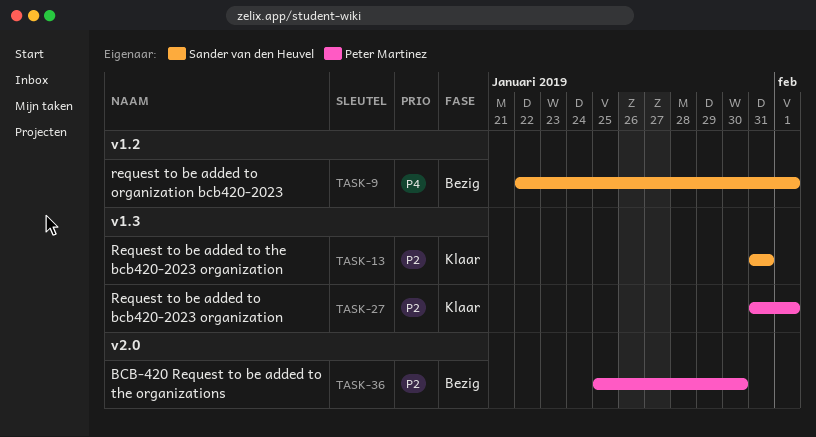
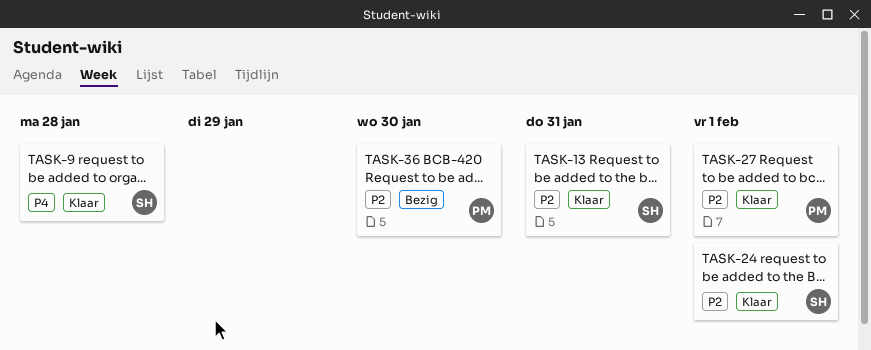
TASK-9, status: Bezig -> Klaar
TASK-9, due: Feb 1 -> Jan 28
TASK-24: none -> present

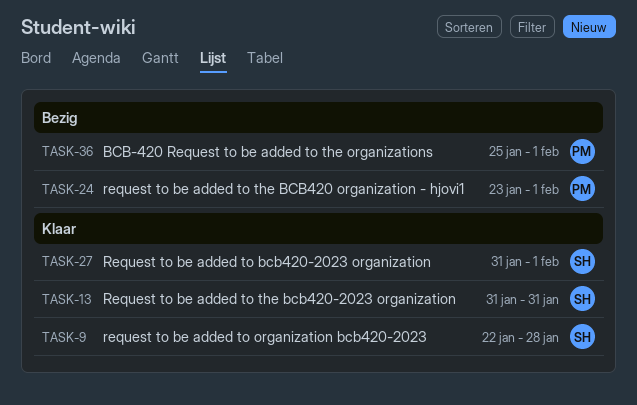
TASK-24, status: Klaar -> Bezig
TASK-24, owner: SH -> PM
TASK-27, owner: PM -> SH
TASK-36, due: Jan 30 -> Feb 1

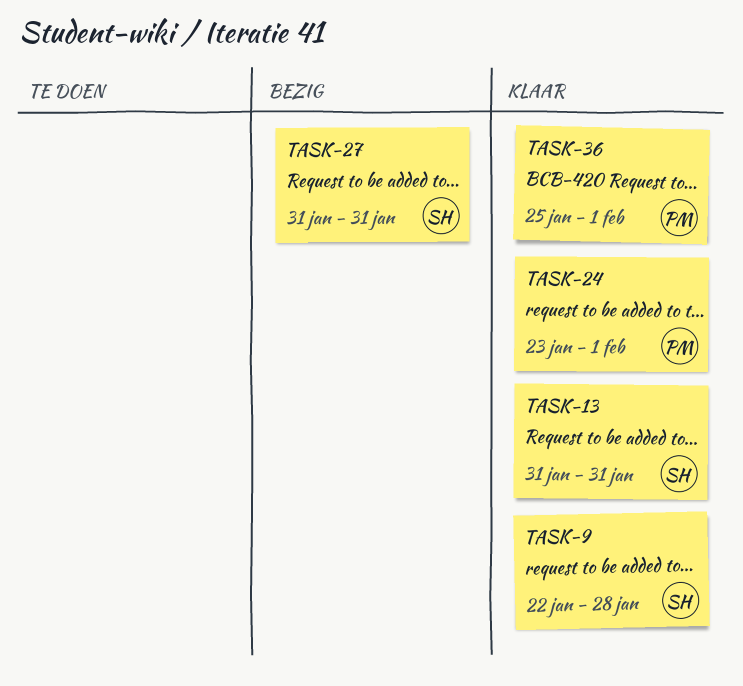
TASK-24, status: Bezig -> Klaar
TASK-27, status: Klaar -> Bezig
TASK-27, due: Feb 1 -> Jan 31
TASK-36, status: Bezig -> Klaar

